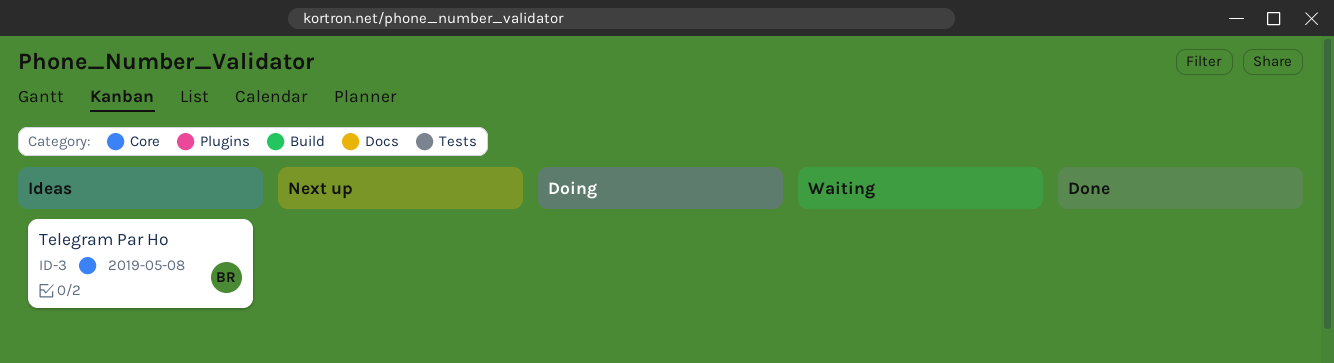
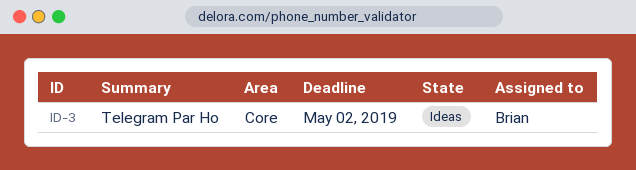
ID-3, due: May 8 -> May 2

